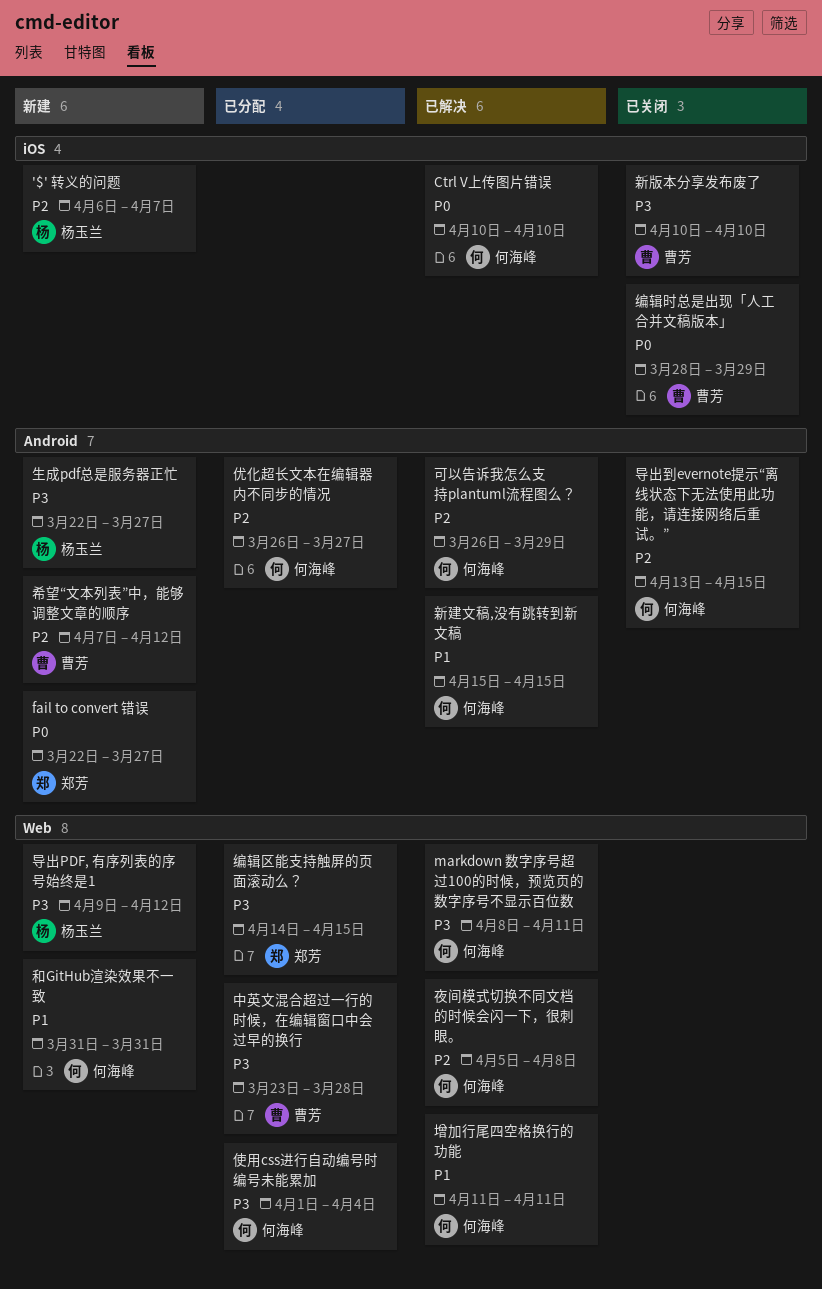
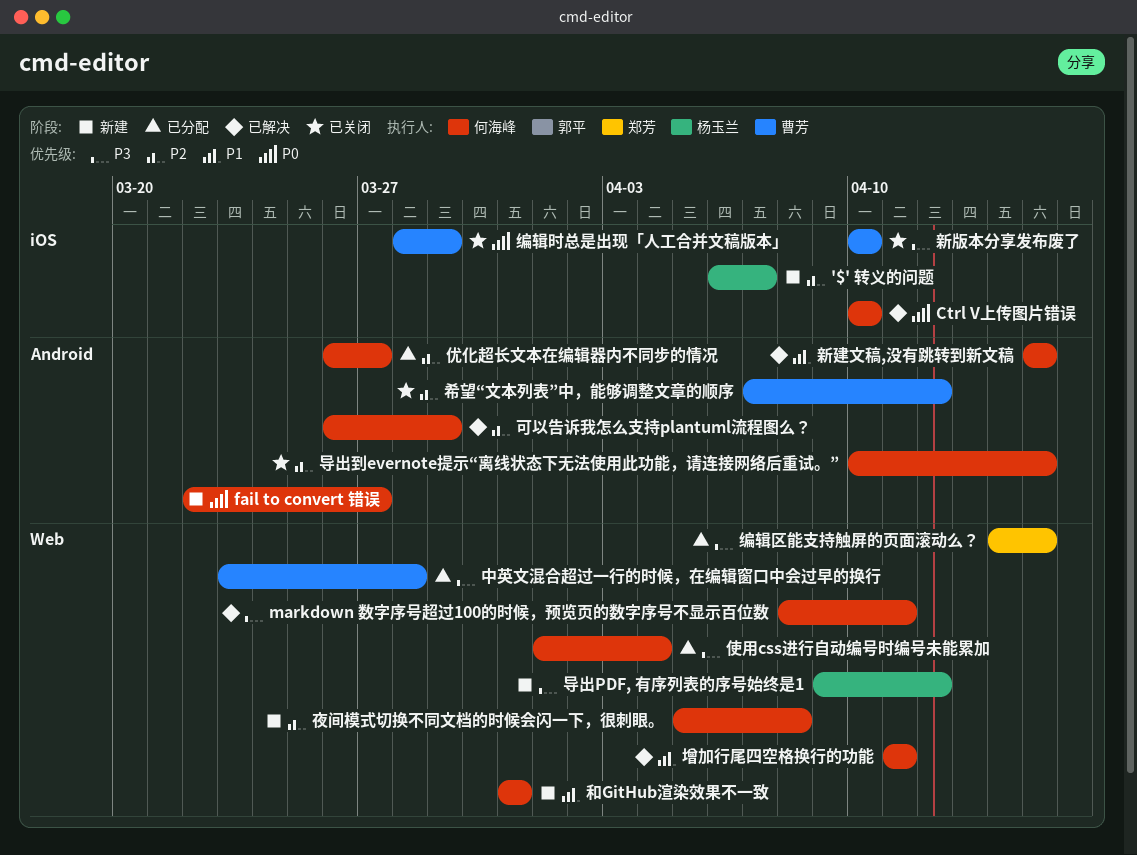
fail to convert 错误, owner: 郑芳 -> 何海峰
夜间模式切换不同文档的时候会闪一下，很刺眼。, status: 已解决 -> 新建
导出到evernote提示“离线状态下无法使用此功能，请连接网络后重试。”, start: Apr 13 -> Apr 10
希望“文本列表”中，能够调整文章的顺序, status: 新建 -> 已关闭
生成pdf总是服务器正忙: present -> none

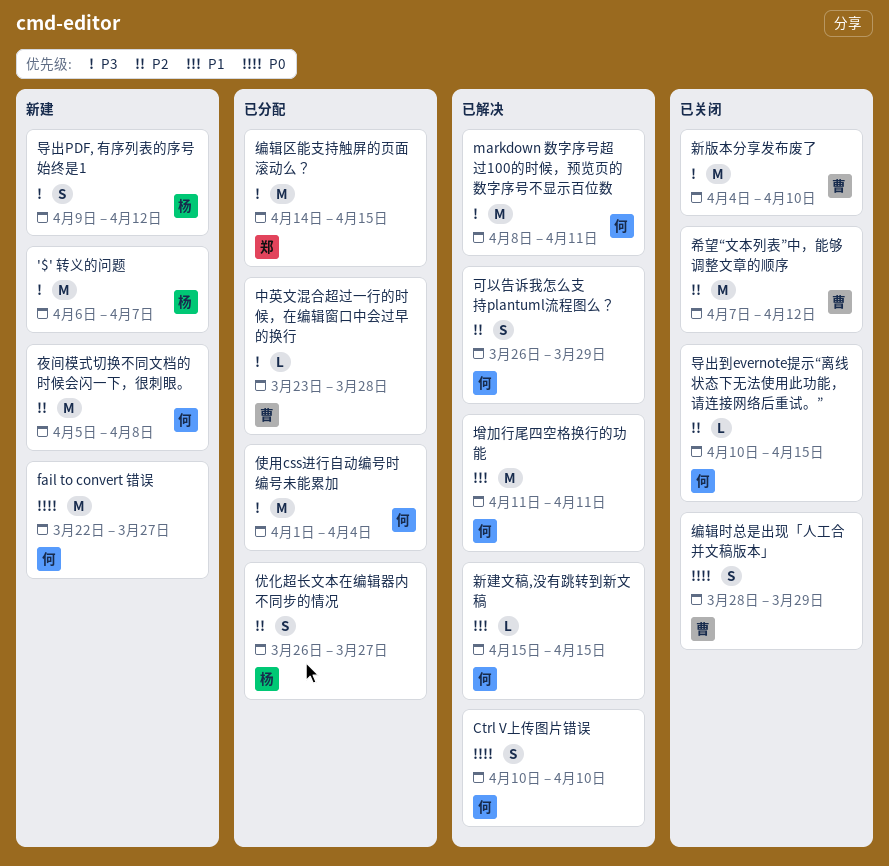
'$' 转义的问题, priority: P2 -> P3
优化超长文本在编辑器内不同步的情况, owner: 何海峰 -> 杨玉兰
和GitHub渲染效果不一致: present -> none
新版本分享发布废了, start: Apr 10 -> Apr 4

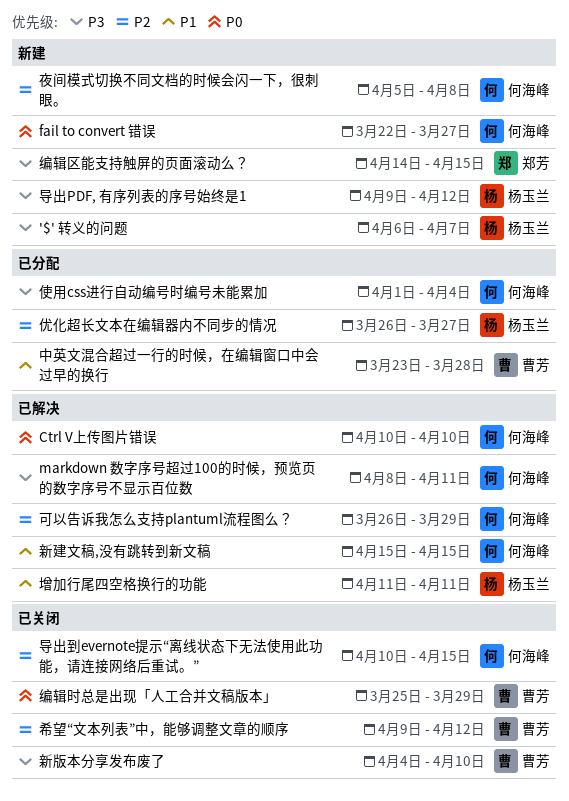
中英文混合超过一行的时候，在编辑窗口中会过早的换行, priority: P3 -> P1
增加行尾四空格换行的功能, owner: 何海峰 -> 杨玉兰
希望“文本列表”中，能够调整文章的顺序, start: Apr 7 -> Apr 9
编辑区能支持触屏的页面滚动么？, status: 已分配 -> 新建
编辑时总是出现「人工合并文稿版本」, start: Mar 28 -> Mar 25

